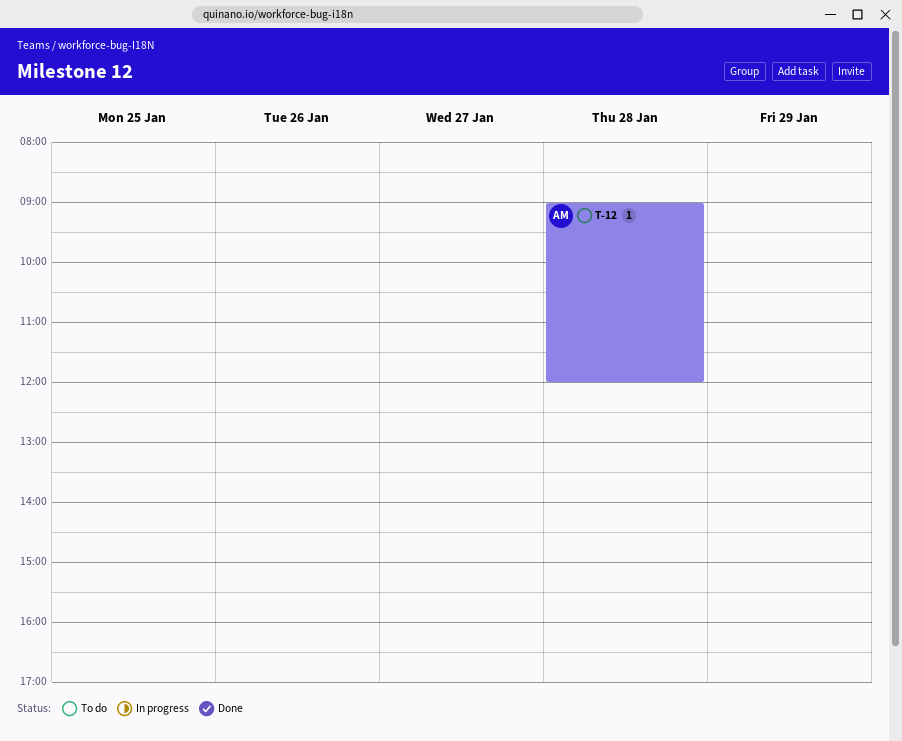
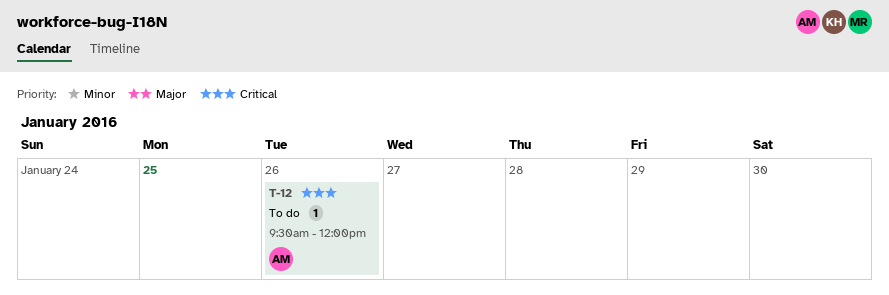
T-12, day: Jan 28 -> Jan 26
T-12, begins: 09:00 -> 09:30

